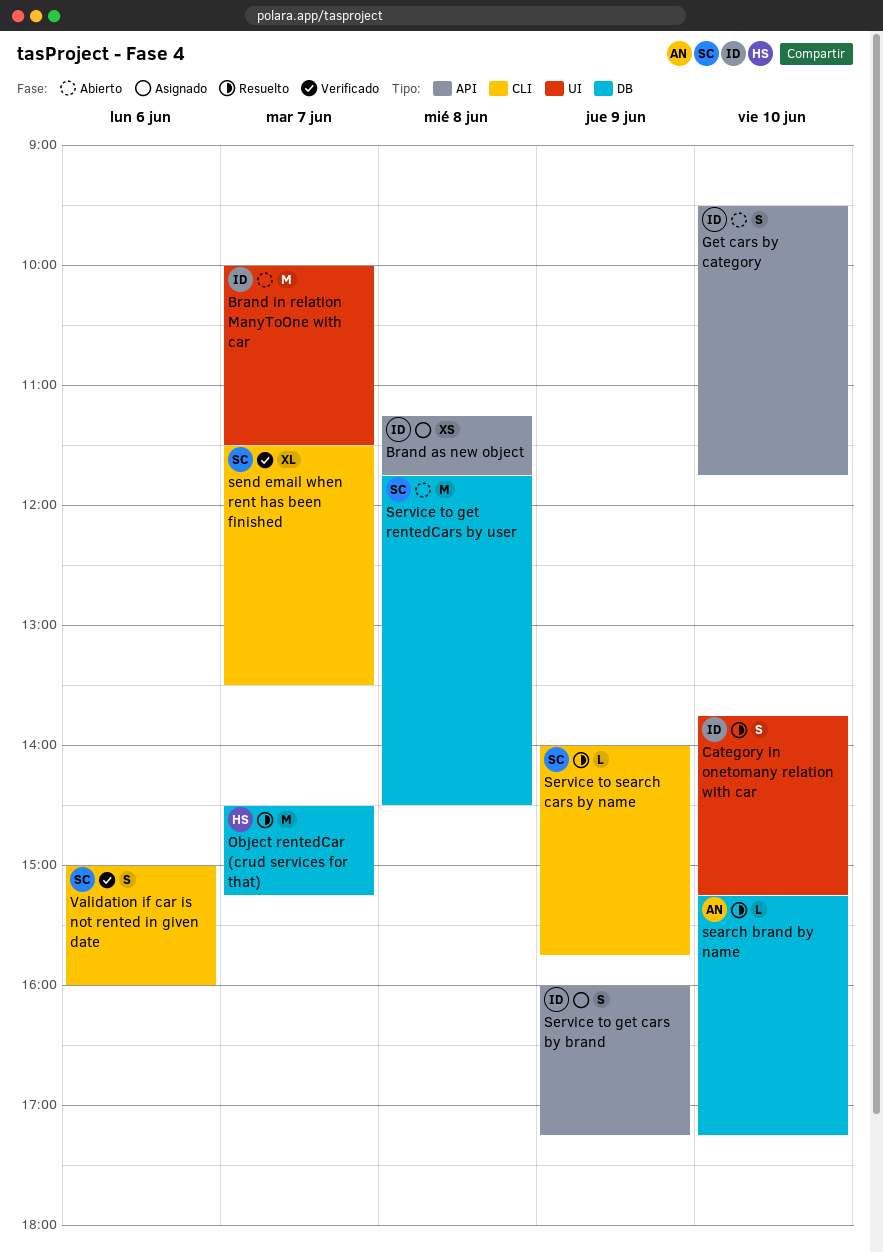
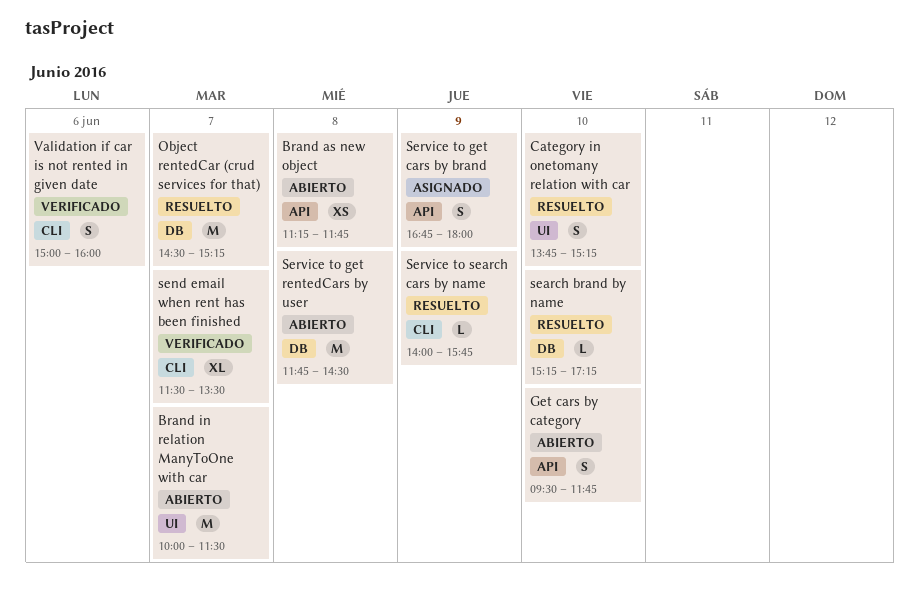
Brand as new object, status: Asignado -> Abierto
Service to get cars by brand, begins: 16:00 -> 16:45
Service to get cars by brand, ends: 17:15 -> 18:00

